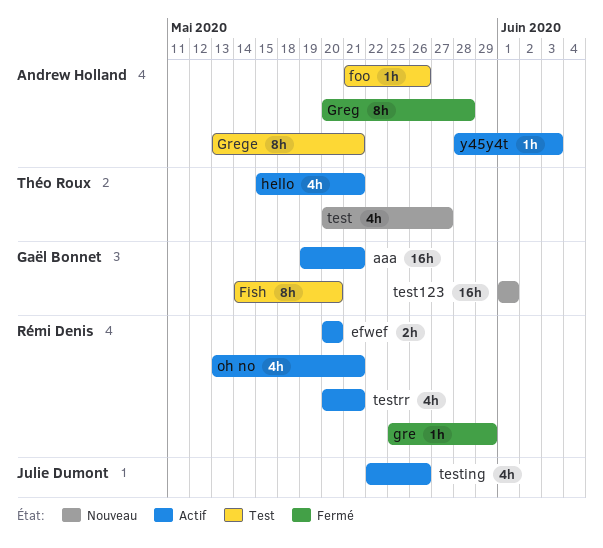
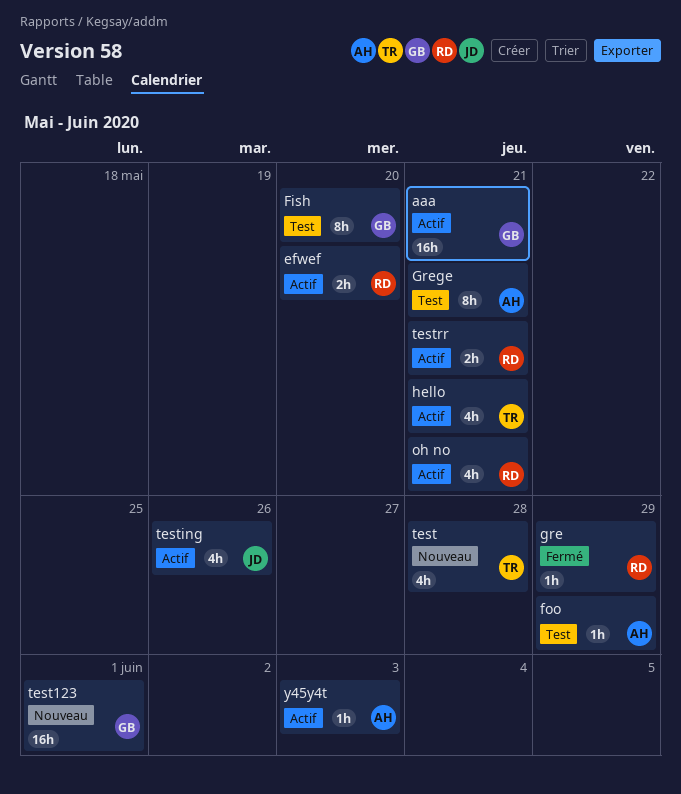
foo, due: May 26 -> May 29
Greg: present -> none
test, due: May 27 -> May 28
testrr, estimate: 4h -> 2h

